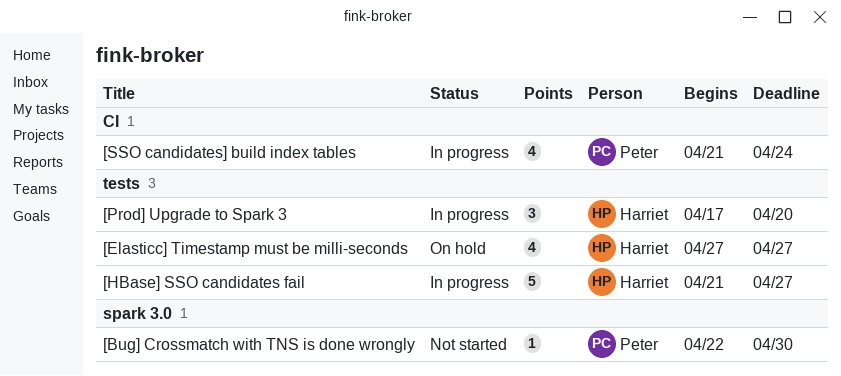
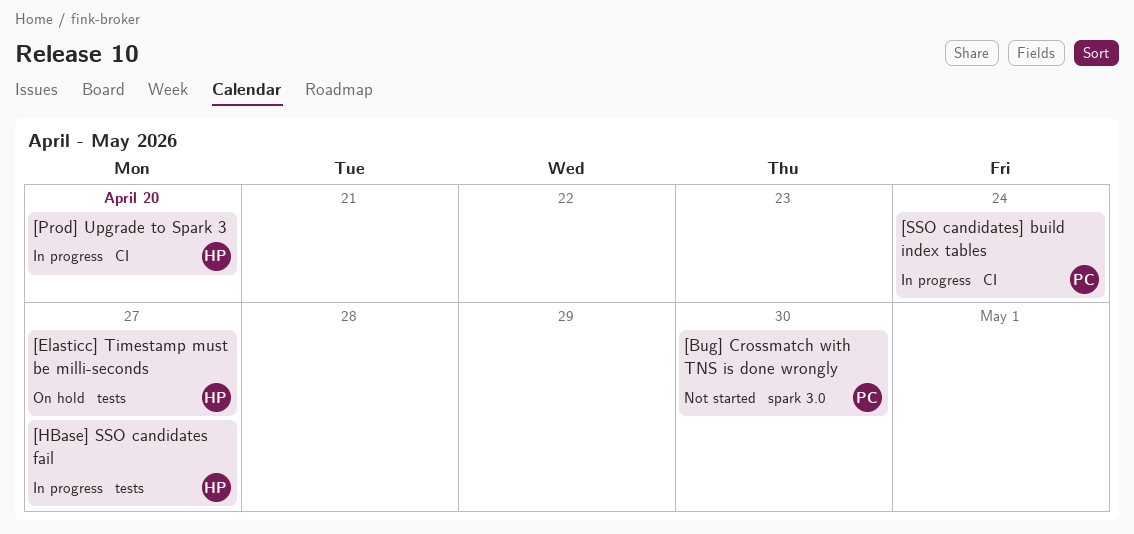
[Prod] Upgrade to Spark 3, label: tests -> CI

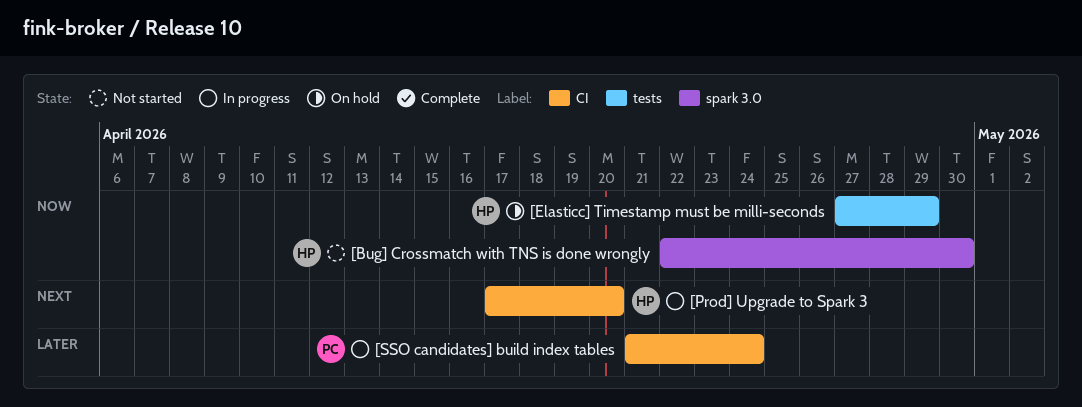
[Bug] Crossmatch with TNS is done wrongly, owner: PC -> HP
[Elasticc] Timestamp must be milli-seconds, due: Apr 27 -> Apr 29
[HBase] SSO candidates fail: present -> none

